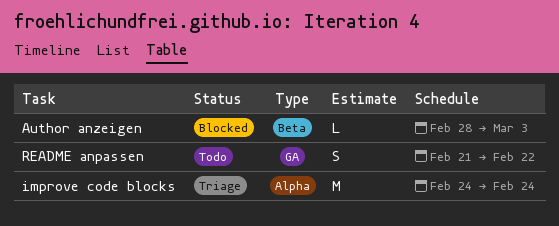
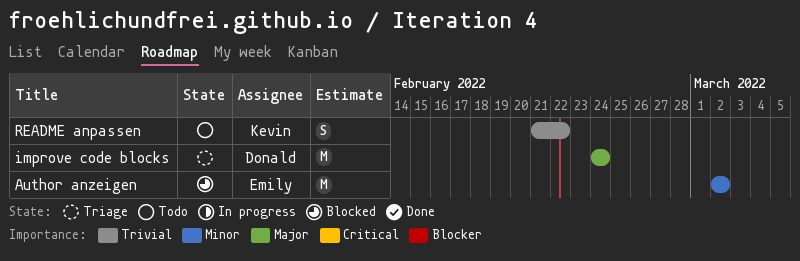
Author anzeigen, estimate: L -> M
Author anzeigen, start: Feb 28 -> Mar 2
Author anzeigen, due: Mar 3 -> Mar 2

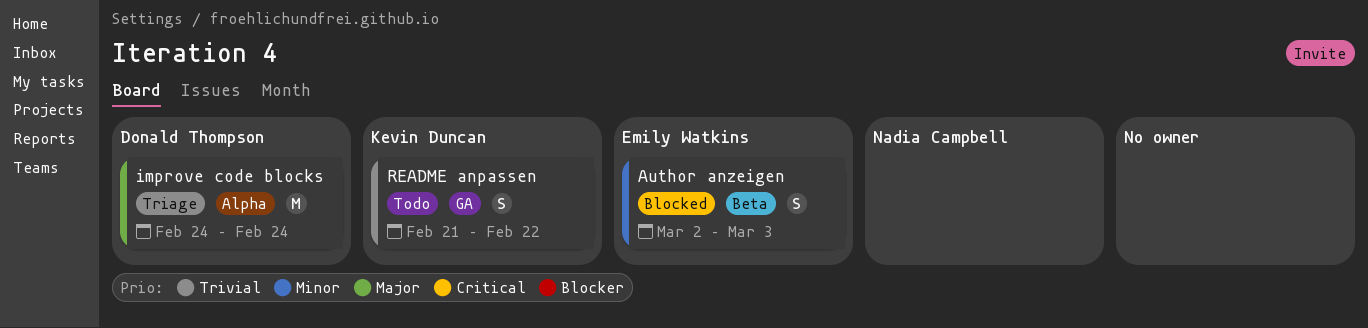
Author anzeigen, estimate: M -> S
Author anzeigen, due: Mar 2 -> Mar 3

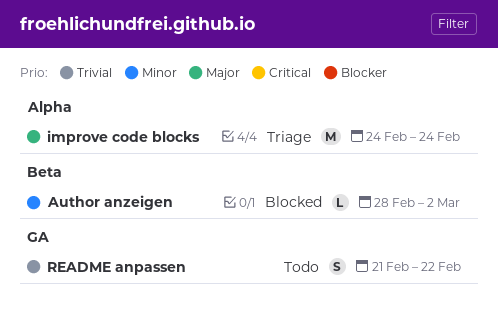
Author anzeigen, estimate: S -> L
Author anzeigen, start: Mar 2 -> Feb 28
Author anzeigen, due: Mar 3 -> Mar 2

